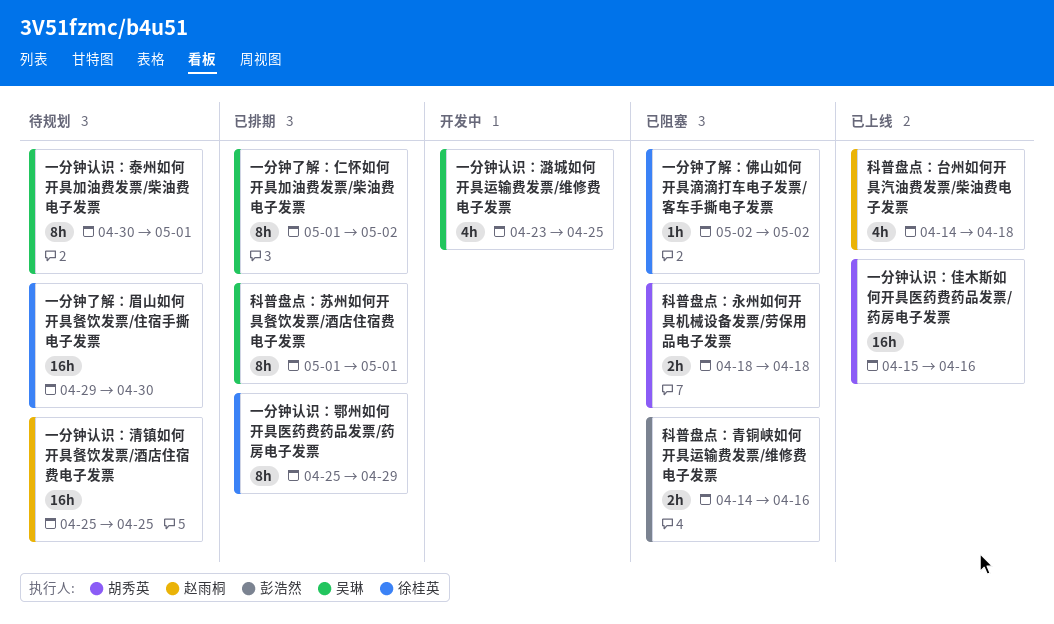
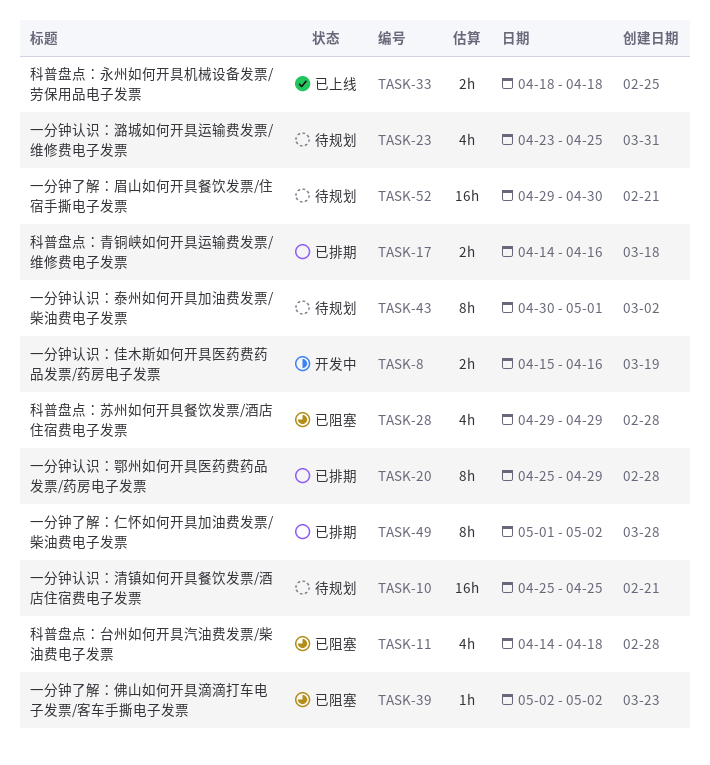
一分钟认识：佳木斯如何开具医药费药品发票/药房电子发票, status: 已上线 -> 开发中
一分钟认识：佳木斯如何开具医药费药品发票/药房电子发票, estimate: 16h -> 2h
一分钟认识：潞城如何开具运输费发票/维修费电子发票, status: 开发中 -> 待规划
科普盘点：台州如何开具汽油费发票/柴油费电子发票, status: 已上线 -> 已阻塞
科普盘点：永州如何开具机械设备发票/劳保用品电子发票, status: 已阻塞 -> 已上线
科普盘点：苏州如何开具餐饮发票/酒店住宿费电子发票, status: 已排期 -> 已阻塞
科普盘点：苏州如何开具餐饮发票/酒店住宿费电子发票, estimate: 8h -> 4h
科普盘点：苏州如何开具餐饮发票/酒店住宿费电子发票, start: May 1 -> Apr 29
科普盘点：苏州如何开具餐饮发票/酒店住宿费电子发票, due: May 1 -> Apr 29
科普盘点：青铜峡如何开具运输费发票/维修费电子发票, status: 已阻塞 -> 已排期

